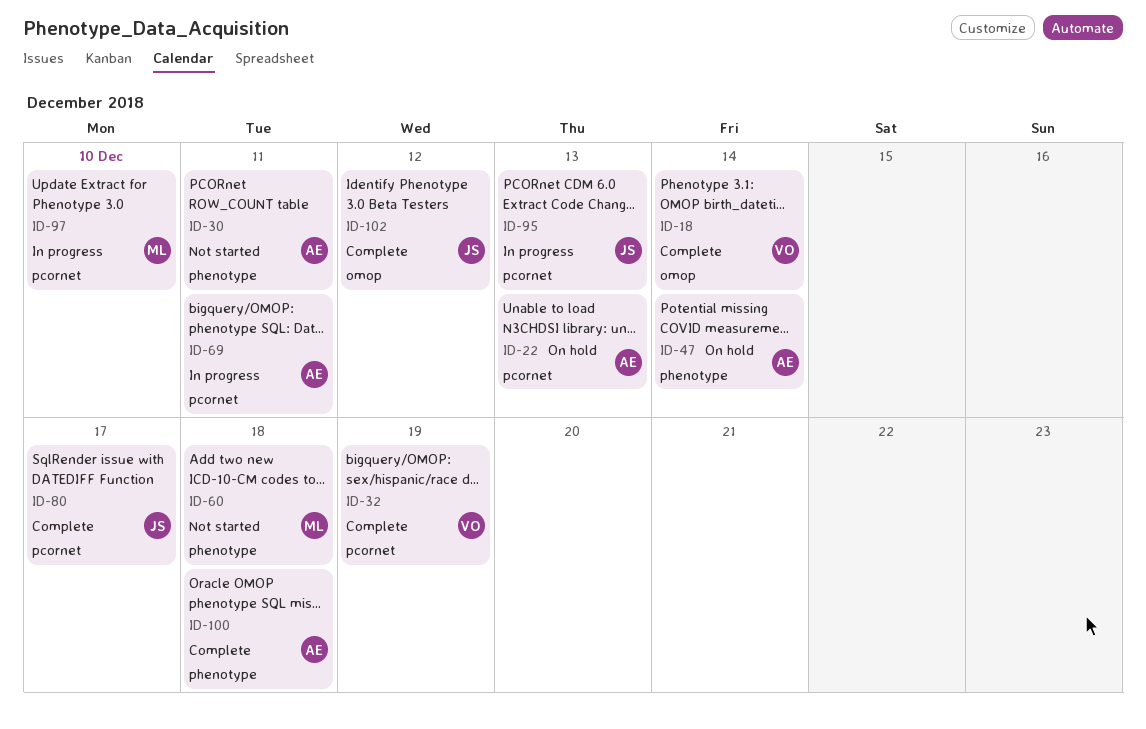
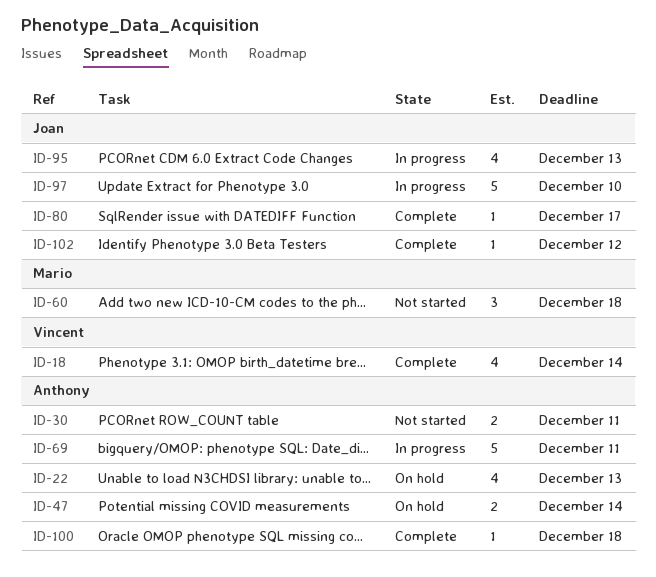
ID-32: present -> none
ID-97, owner: Mario -> Joan

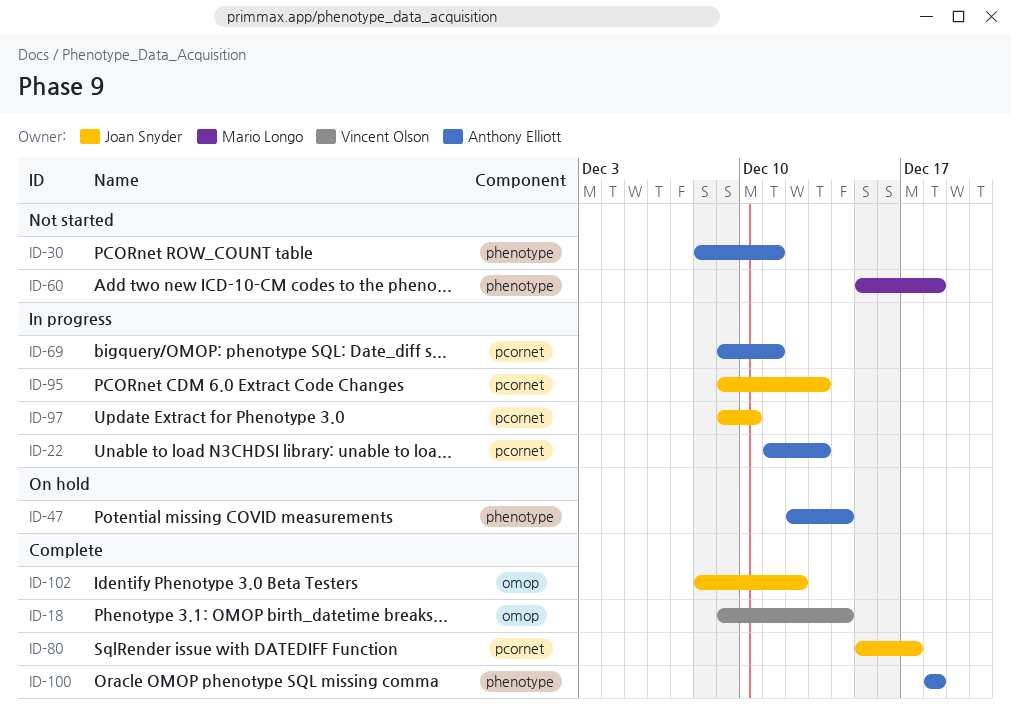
ID-22, status: On hold -> In progress

